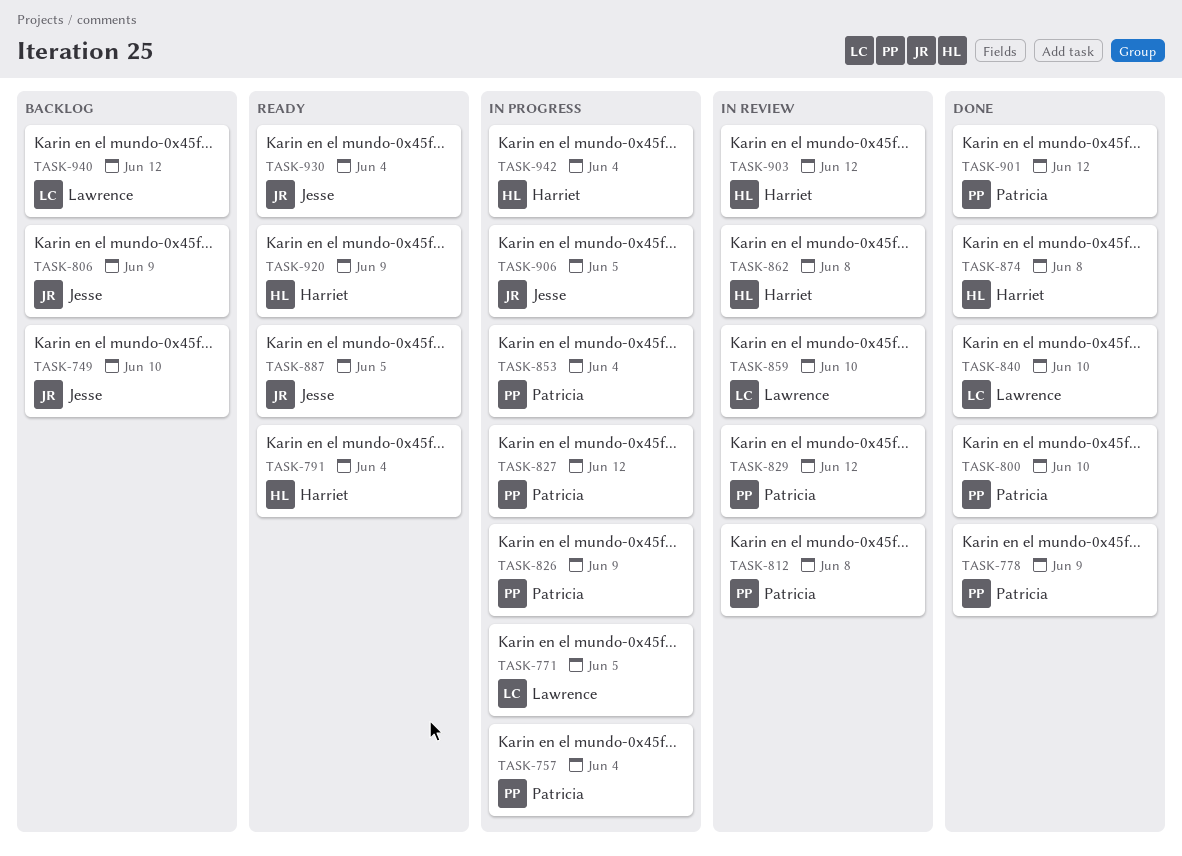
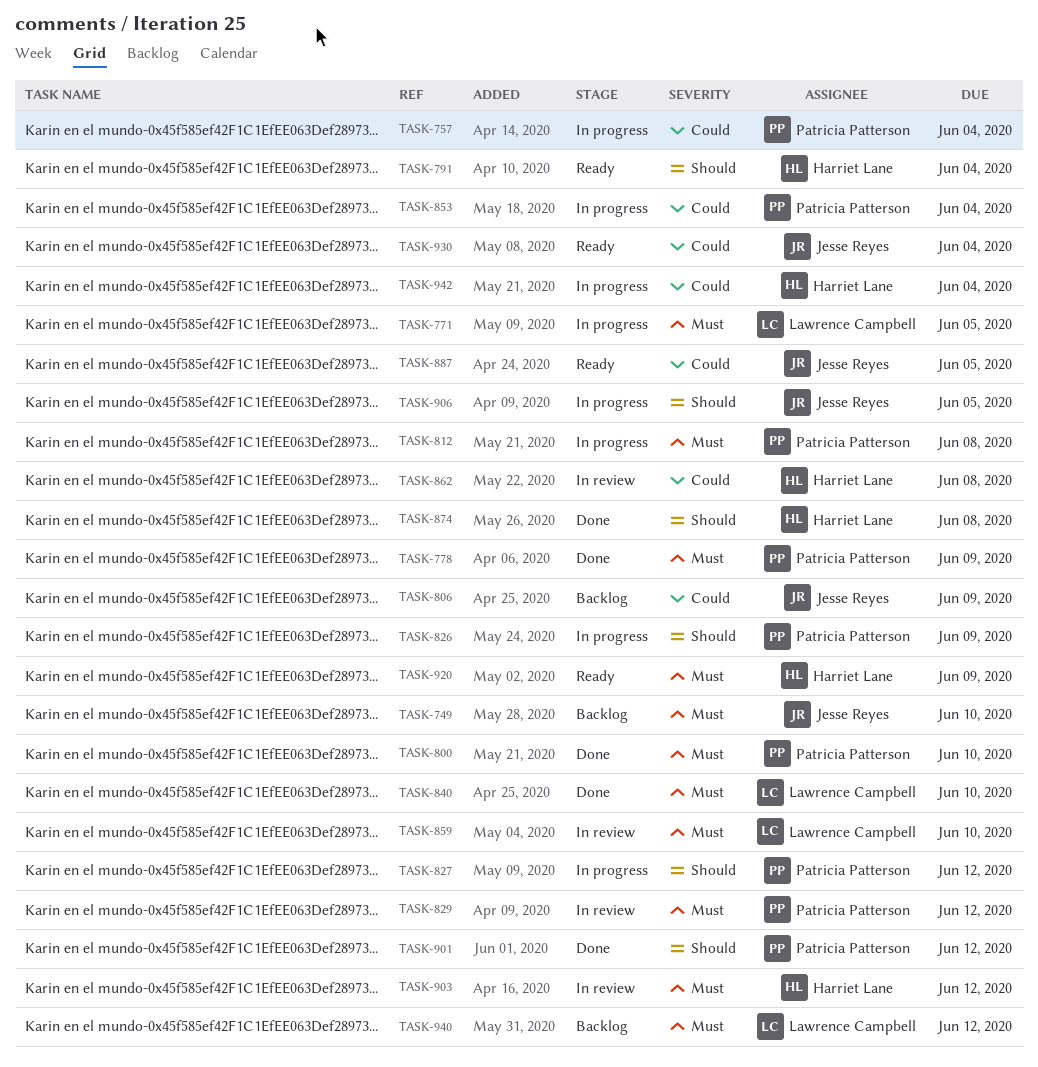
TASK-812, status: In review -> In progress

